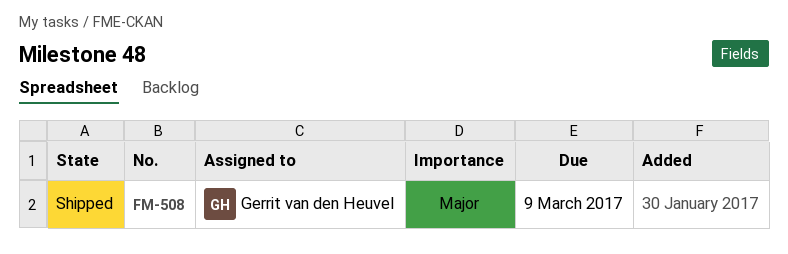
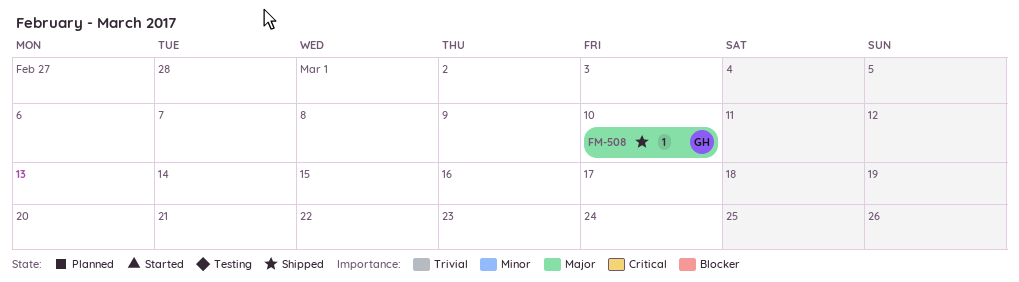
FM-508, due: Mar 9 -> Mar 10

